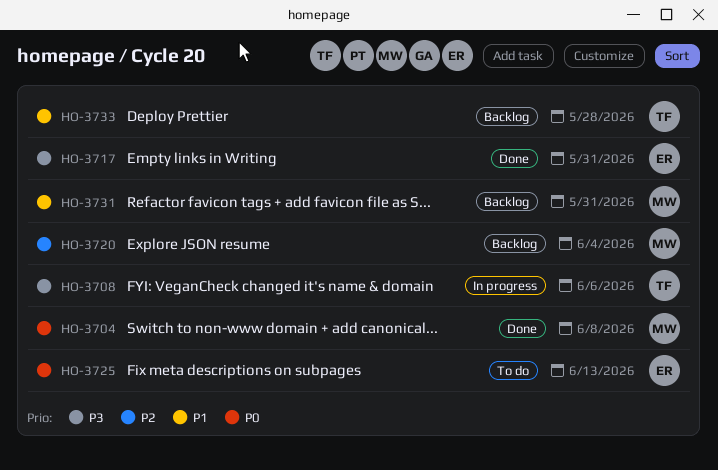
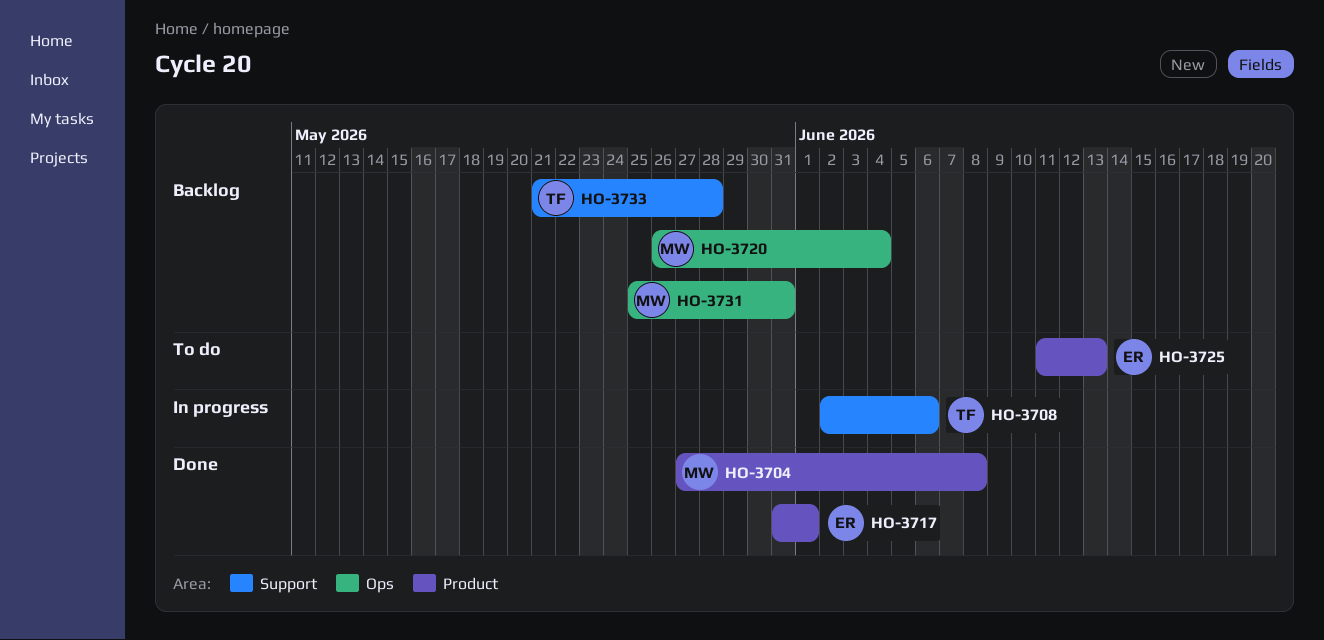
HO-3717, due: May 31 -> Jun 1

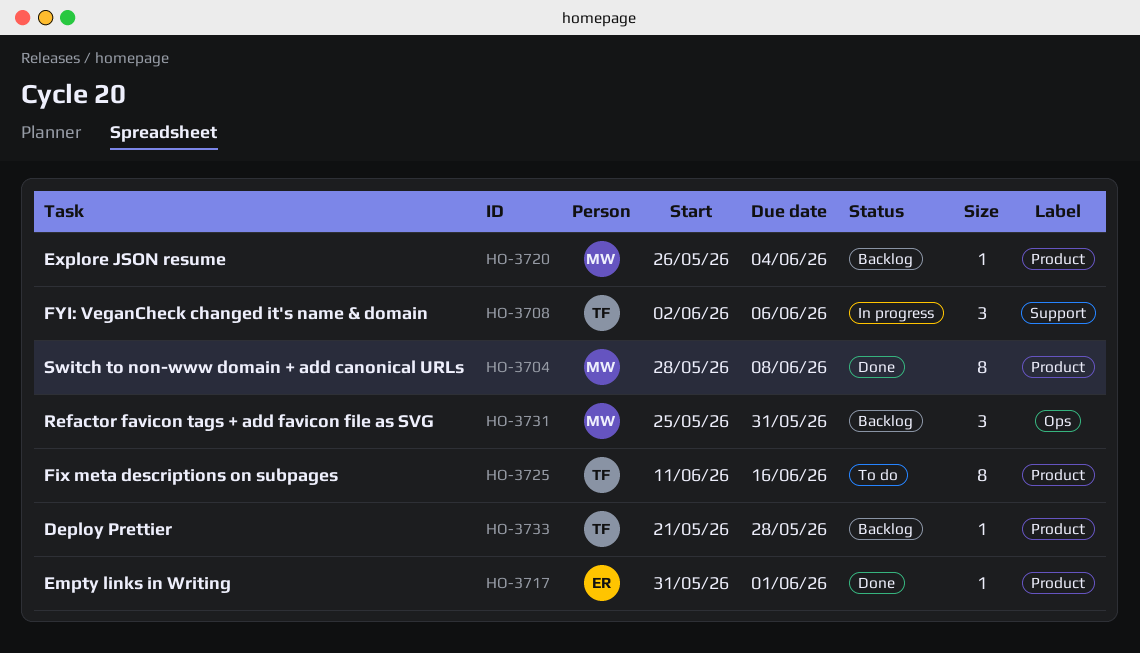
HO-3704, start: May 27 -> May 28
HO-3720, label: Ops -> Product
HO-3725, owner: ER -> TF
HO-3725, due: Jun 13 -> Jun 16
HO-3733, label: Support -> Product

